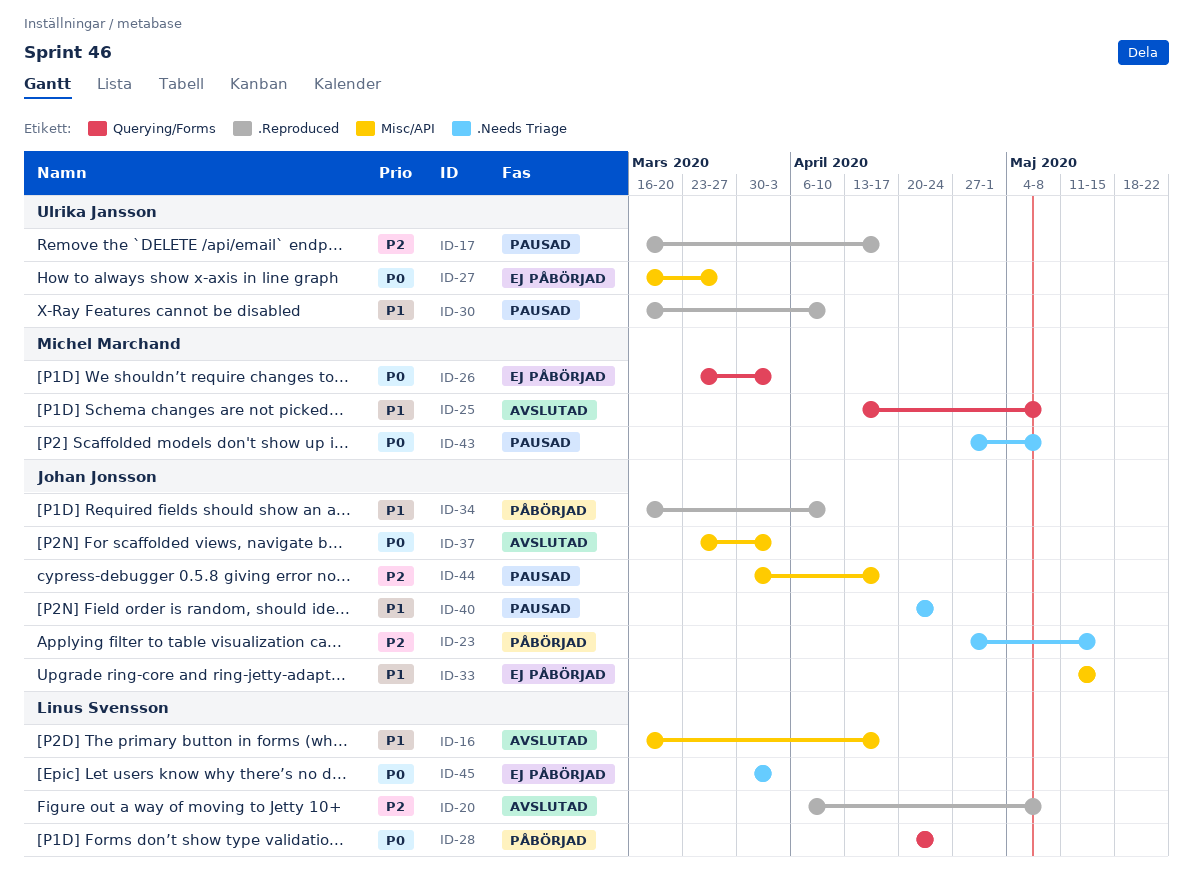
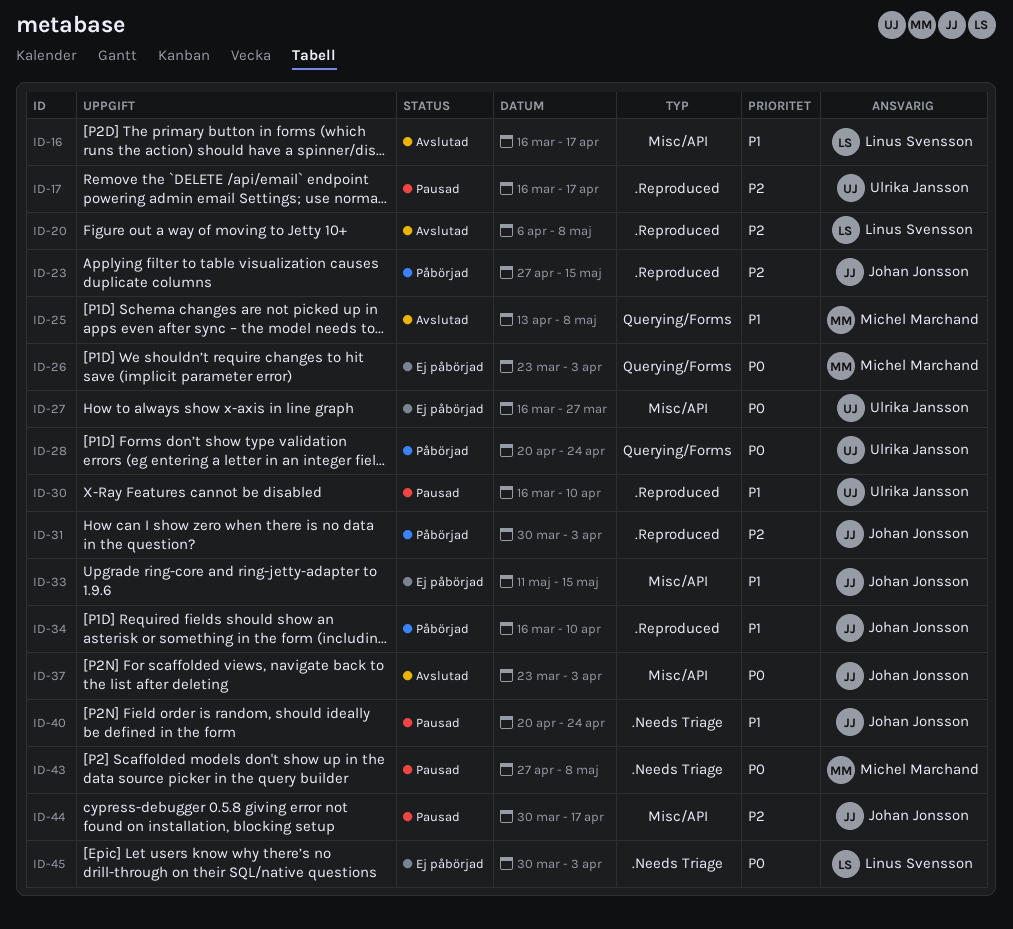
ID-23, label: .Needs Triage -> .Reproduced
ID-28, owner: Linus Svensson -> Ulrika Jansson
ID-31: none -> present

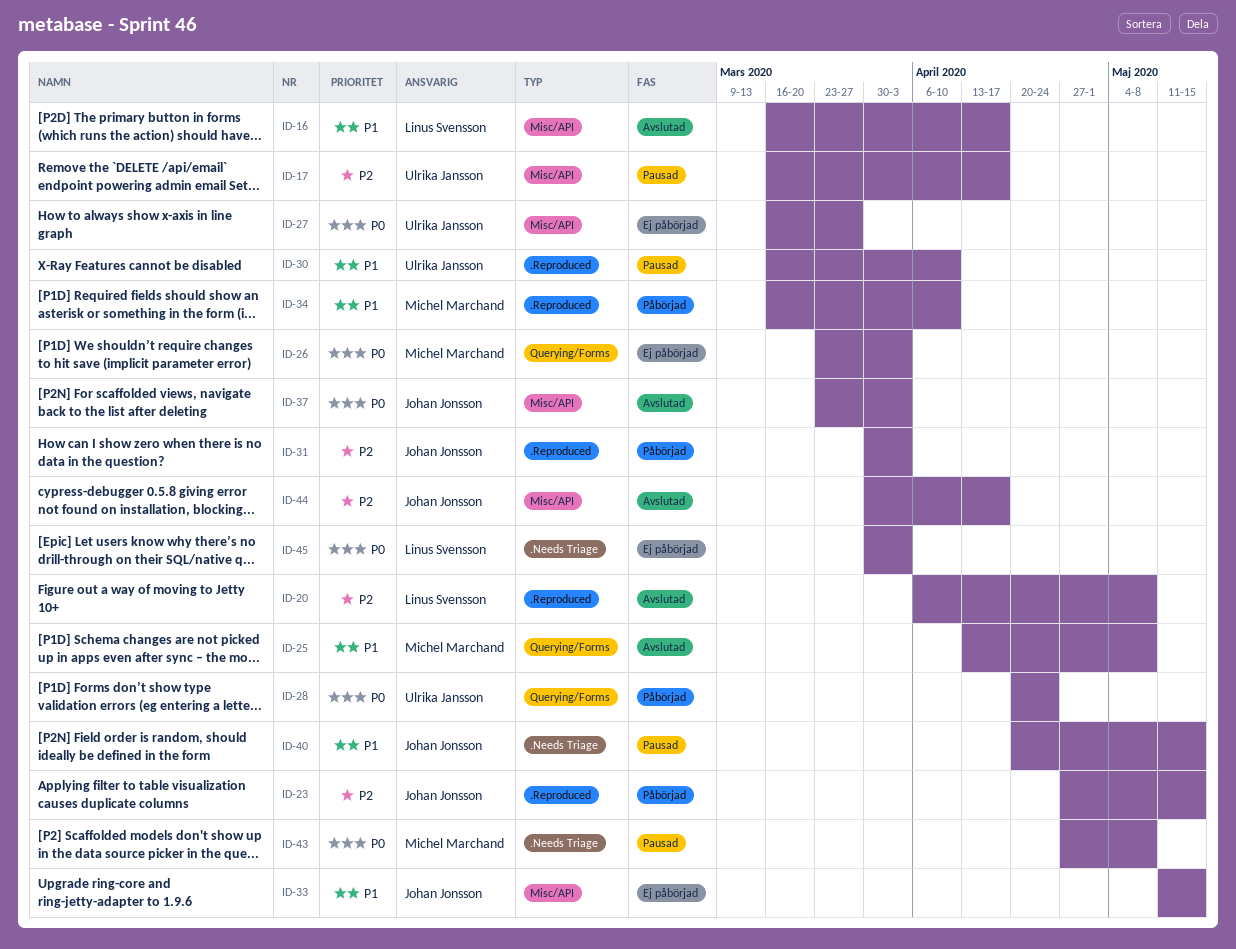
ID-17, label: .Reproduced -> Misc/API
ID-34, owner: Johan Jonsson -> Michel Marchand
ID-40, due: Apr 24 -> May 15
ID-44, status: Pausad -> Avslutad

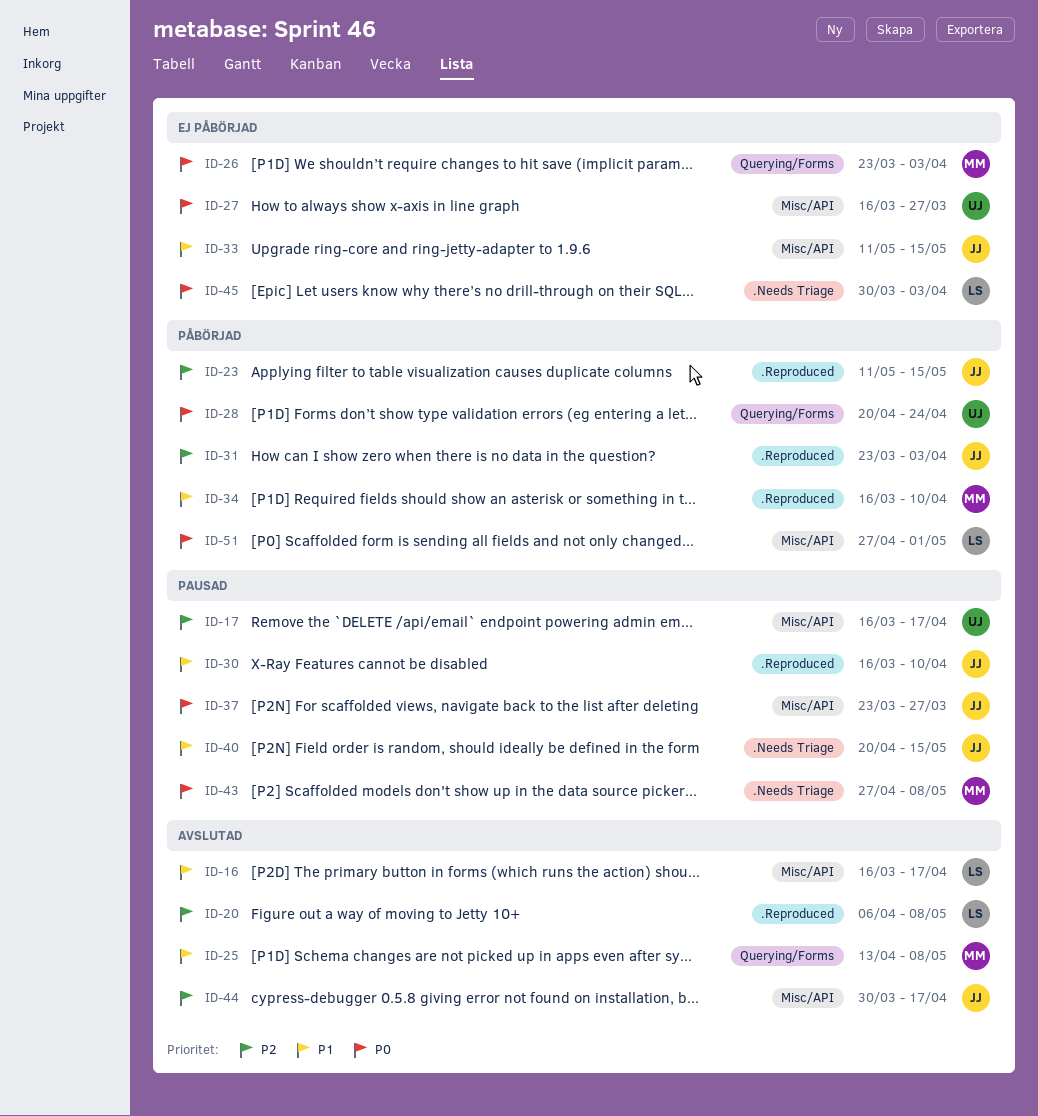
ID-23, start: Apr 27 -> May 11
ID-30, owner: Ulrika Jansson -> Johan Jonsson
ID-31, start: Mar 30 -> Mar 23
ID-37, status: Avslutad -> Pausad
ID-37, due: Apr 3 -> Mar 27
ID-51: none -> present

